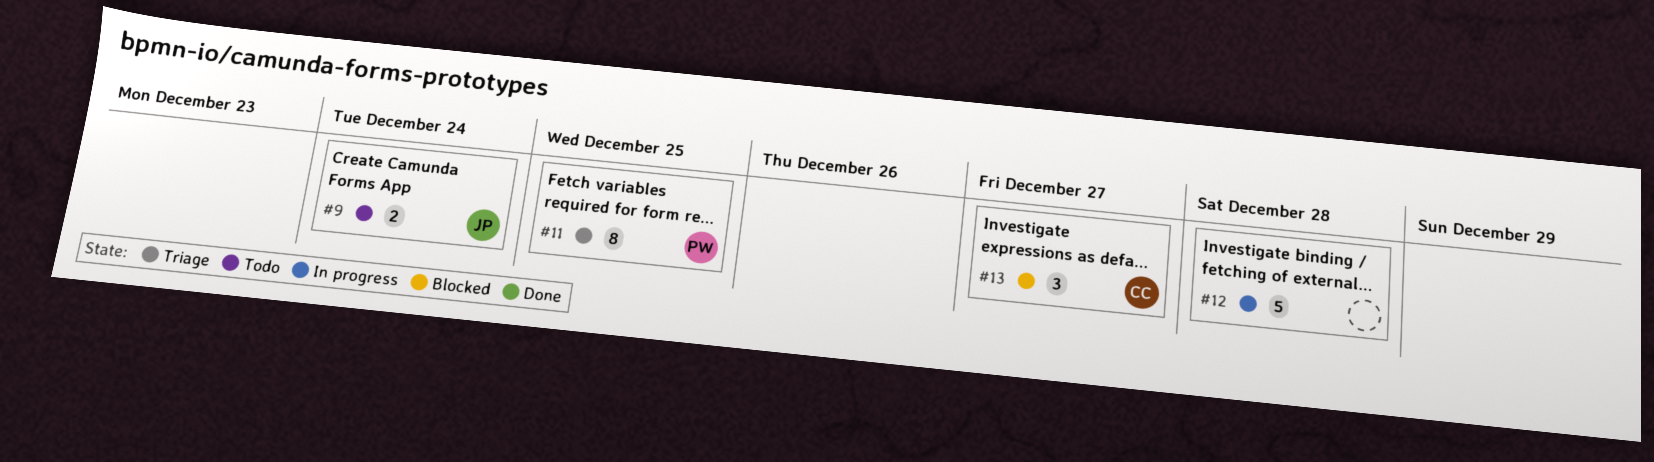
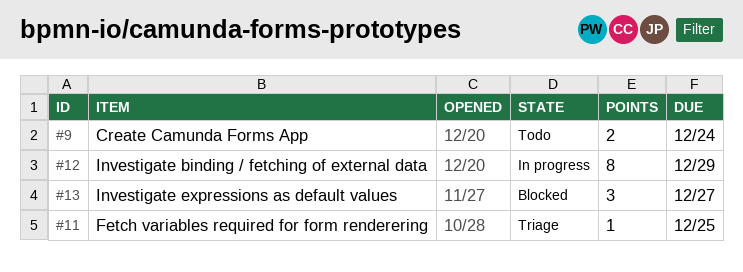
#11, estimate: 8 -> 1
#12, estimate: 5 -> 8
#12, due: Dec 28 -> Dec 29

